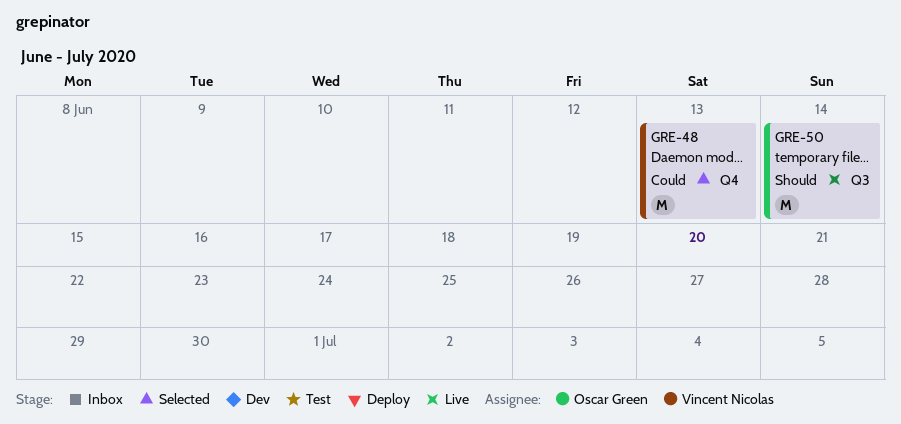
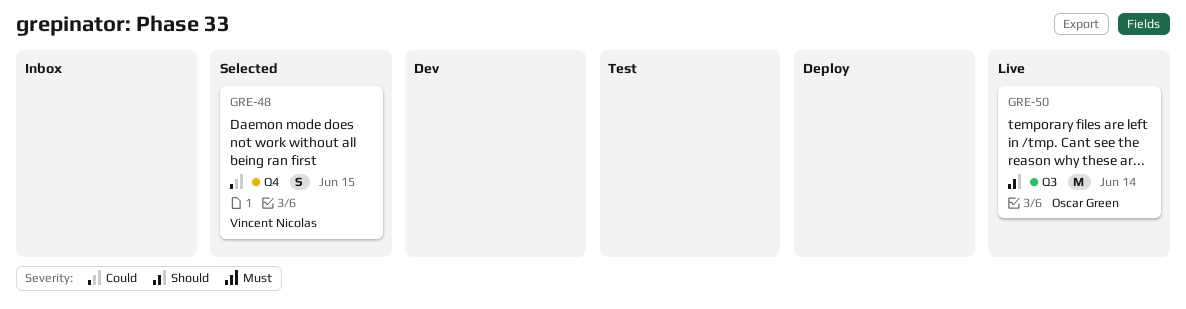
GRE-48, estimate: M -> S
GRE-48, due: Jun 13 -> Jun 15

